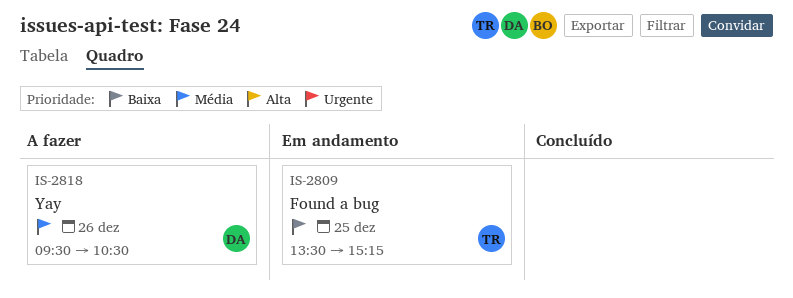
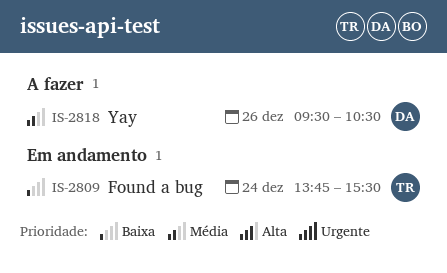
IS-2809, day: Dec 25 -> Dec 24
IS-2809, begins: 13:30 -> 13:45
IS-2809, ends: 15:15 -> 15:30

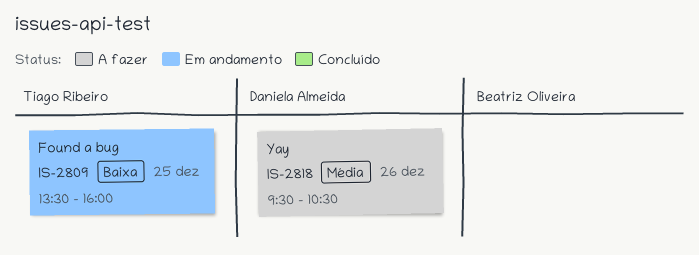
IS-2809, day: Dec 24 -> Dec 25
IS-2809, begins: 13:45 -> 13:30
IS-2809, ends: 15:30 -> 16:00

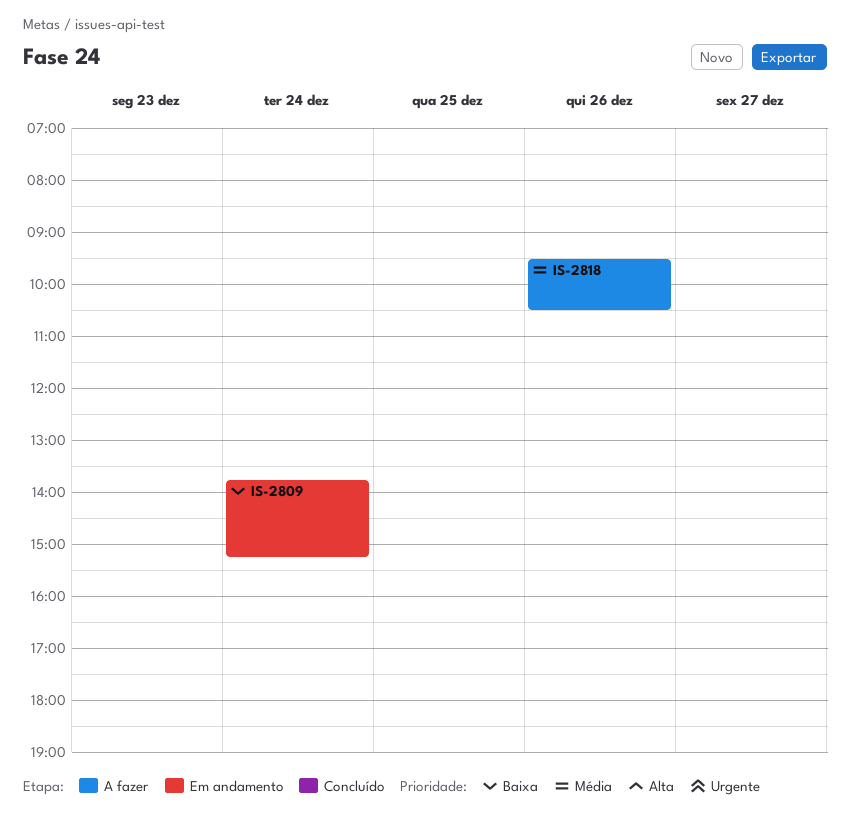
IS-2809, day: Dec 25 -> Dec 24
IS-2809, begins: 13:30 -> 13:45
IS-2809, ends: 16:00 -> 15:15

